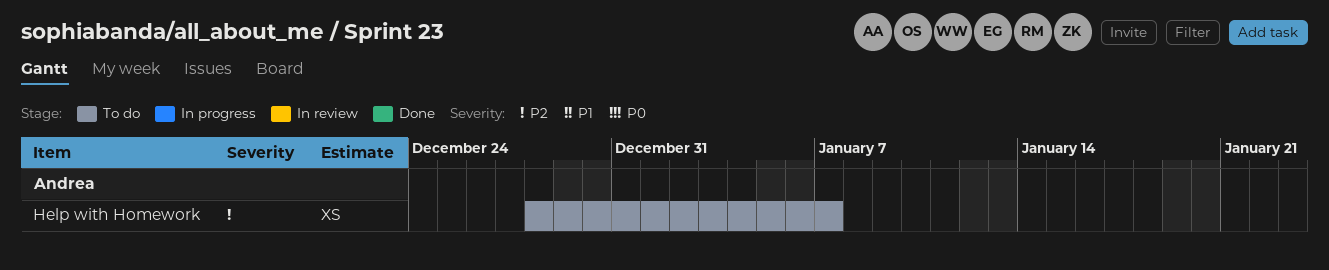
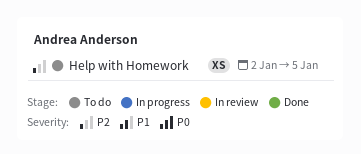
Help with Homework, start: Dec 28 -> Jan 2
Help with Homework, due: Jan 7 -> Jan 5

